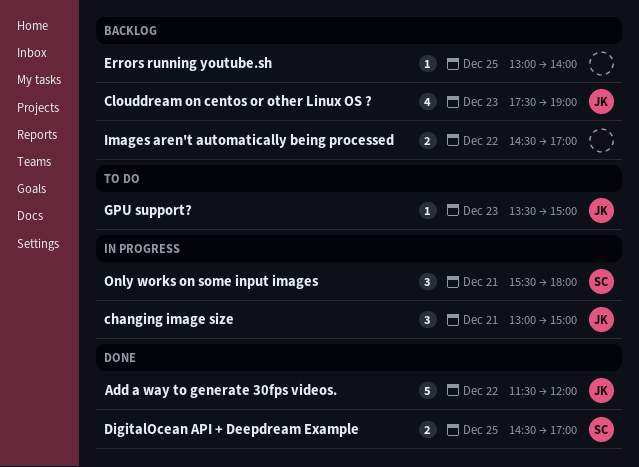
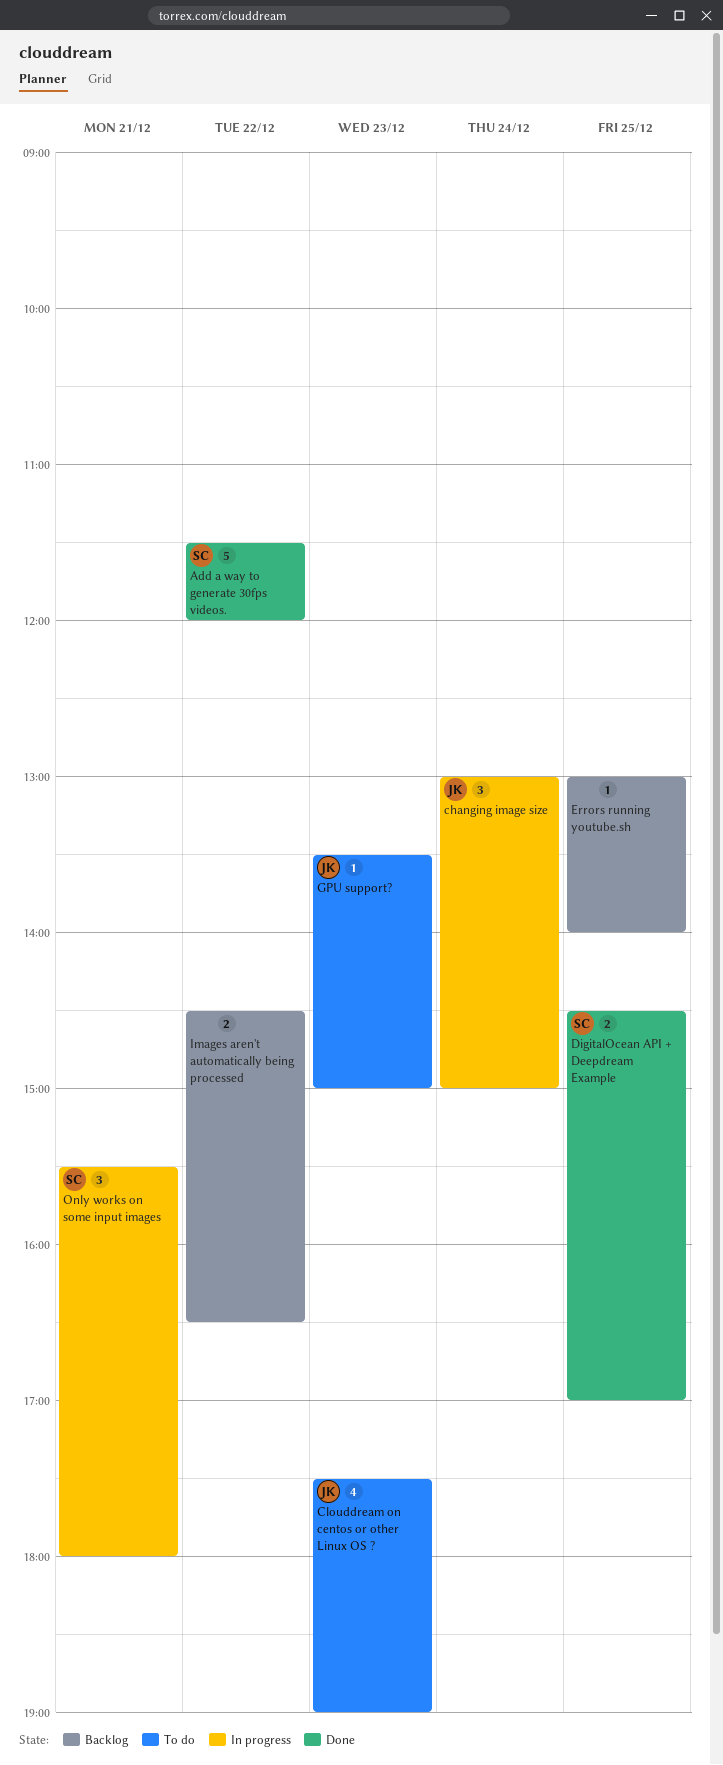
Add a way to generate 30fps videos., owner: JK -> SC
changing image size, day: Dec 21 -> Dec 24
Images aren't automatically being processed, ends: 17:00 -> 16:30
Сlouddream on centos or other Linux OS ?, status: Backlog -> To do

